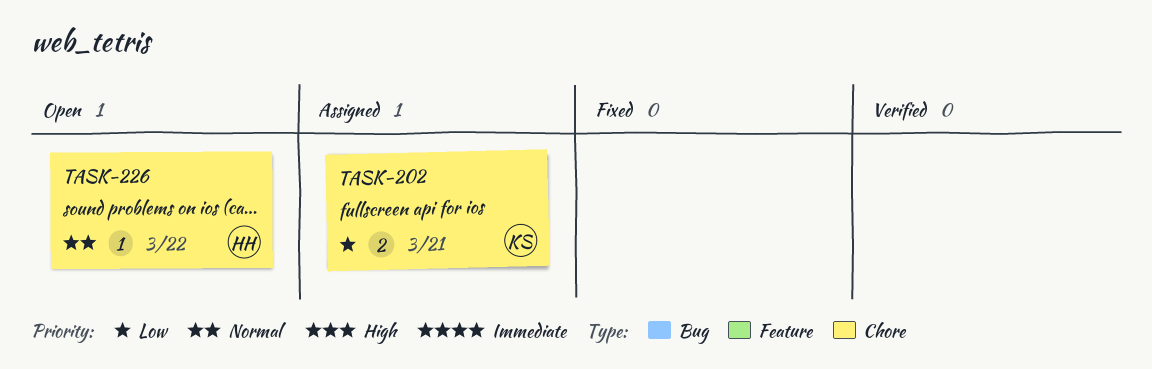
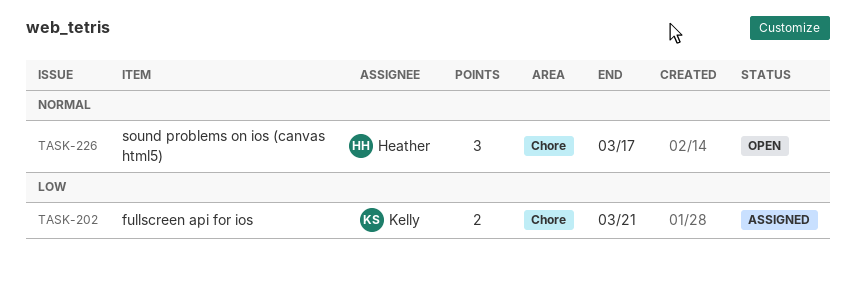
TASK-226, estimate: 1 -> 3
TASK-226, due: Mar 22 -> Mar 17

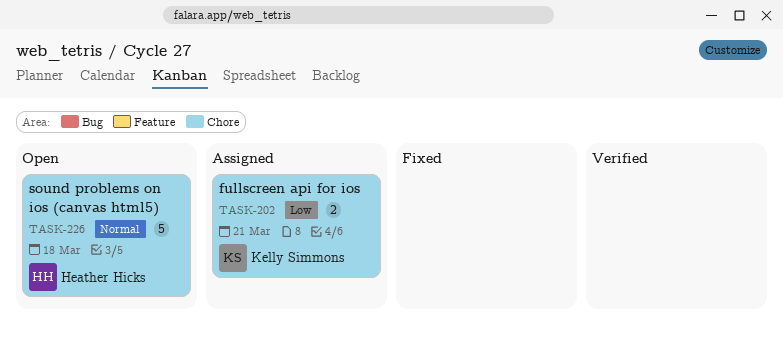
TASK-226, estimate: 3 -> 5
TASK-226, due: Mar 17 -> Mar 18

